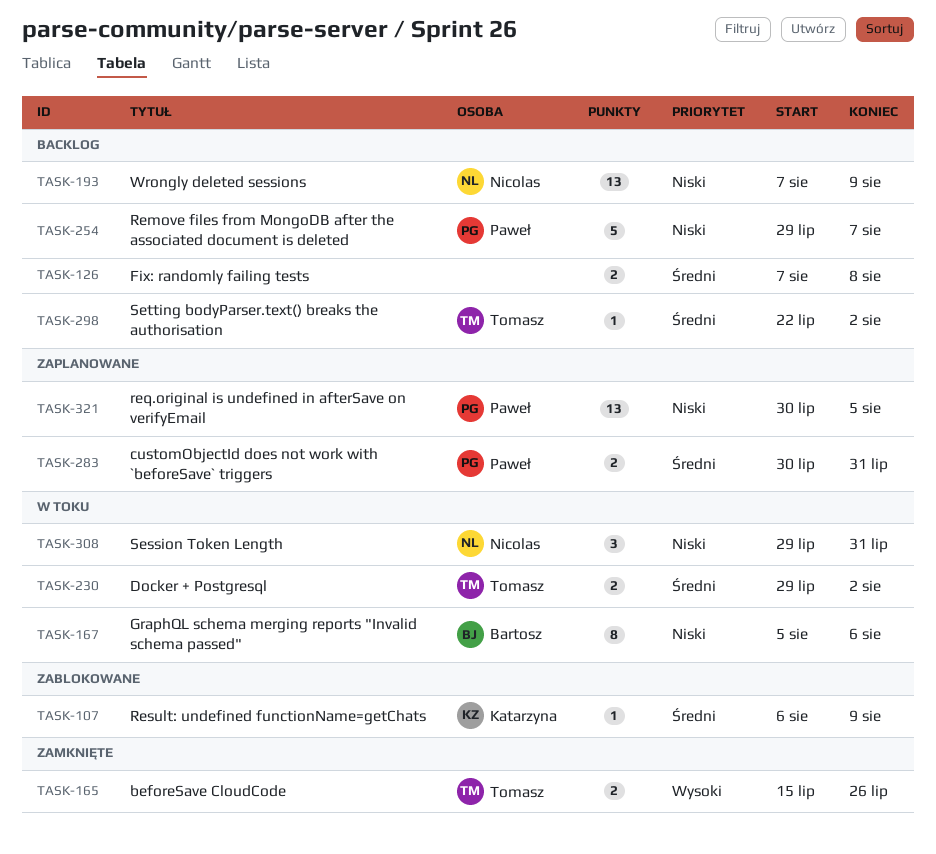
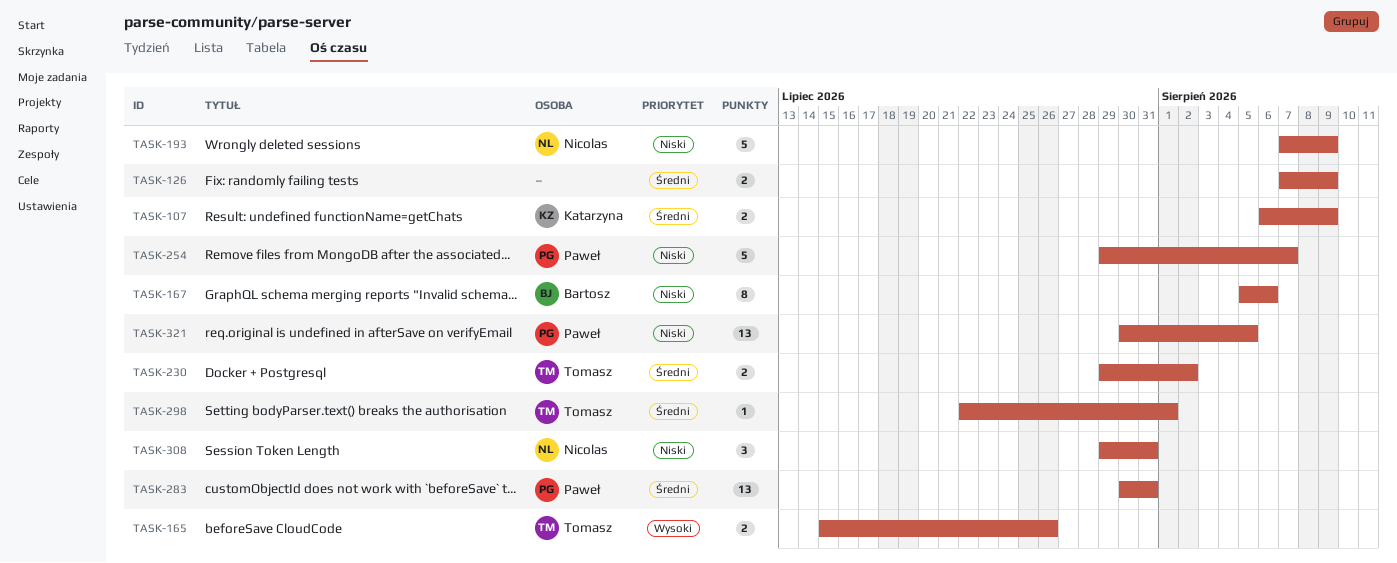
TASK-107, estimate: 1 -> 2
TASK-126, due: Aug 8 -> Aug 9
TASK-193, estimate: 13 -> 5
TASK-283, estimate: 2 -> 13
TASK-298, due: Aug 2 -> Aug 1

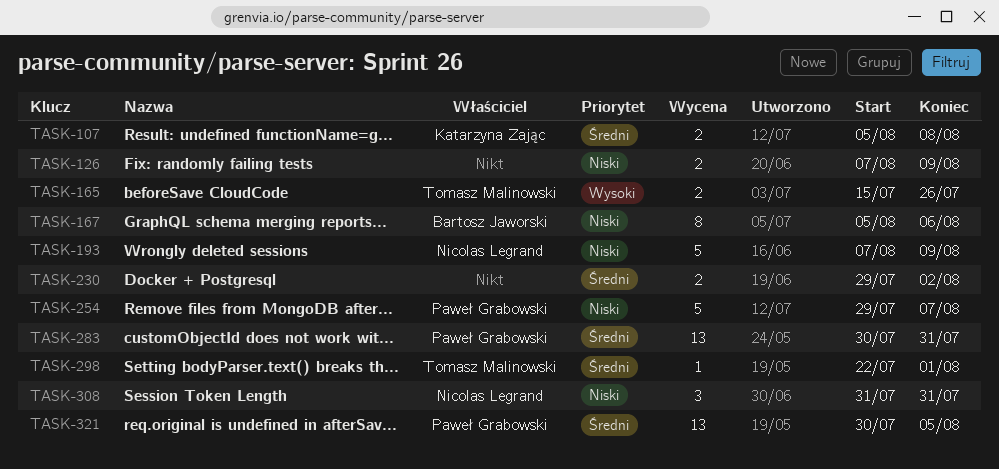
TASK-107, start: Aug 6 -> Aug 5
TASK-107, due: Aug 9 -> Aug 8
TASK-126, priority: Średni -> Niski
TASK-230, owner: Tomasz Malinowski -> none
TASK-308, start: Jul 29 -> Jul 31
TASK-321, priority: Niski -> Średni

